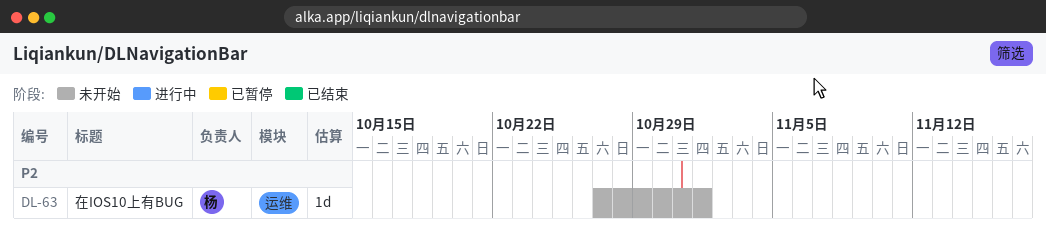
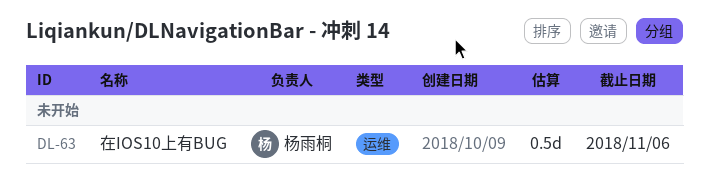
DL-63, estimate: 1d -> 0.5d
DL-63, due: Nov 1 -> Nov 6

